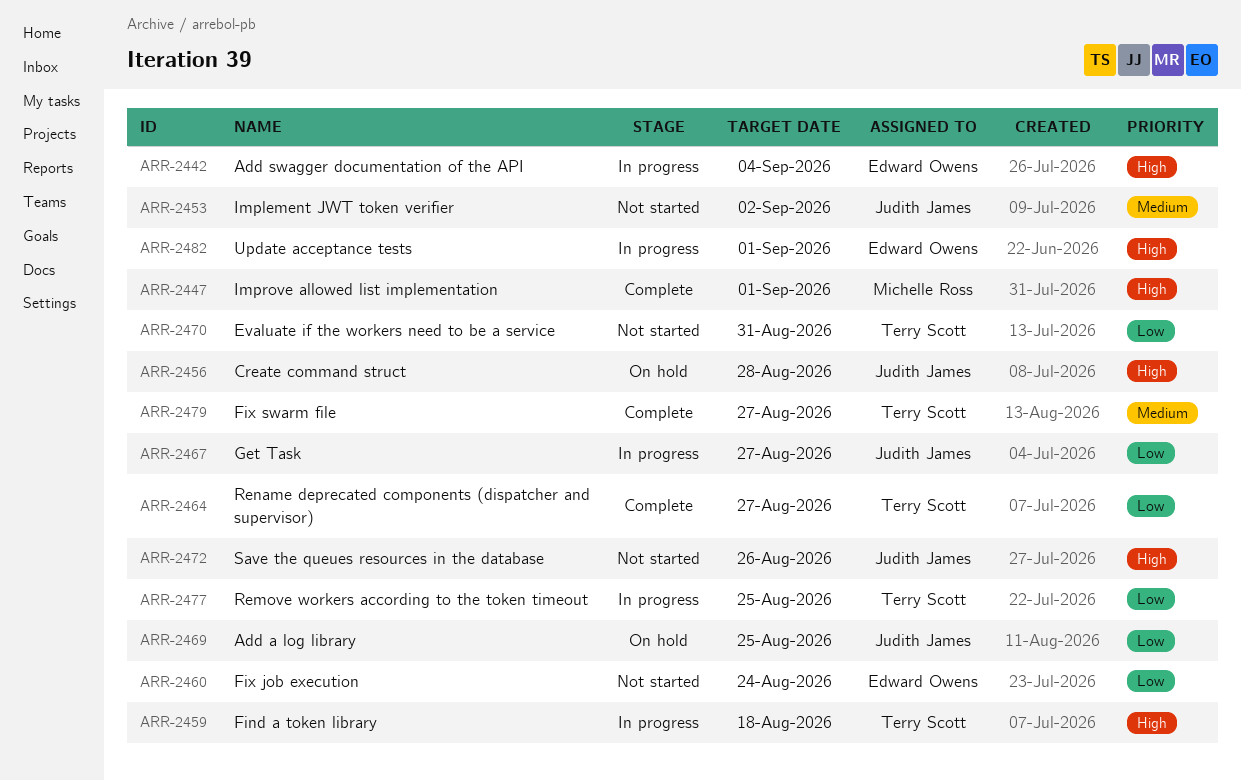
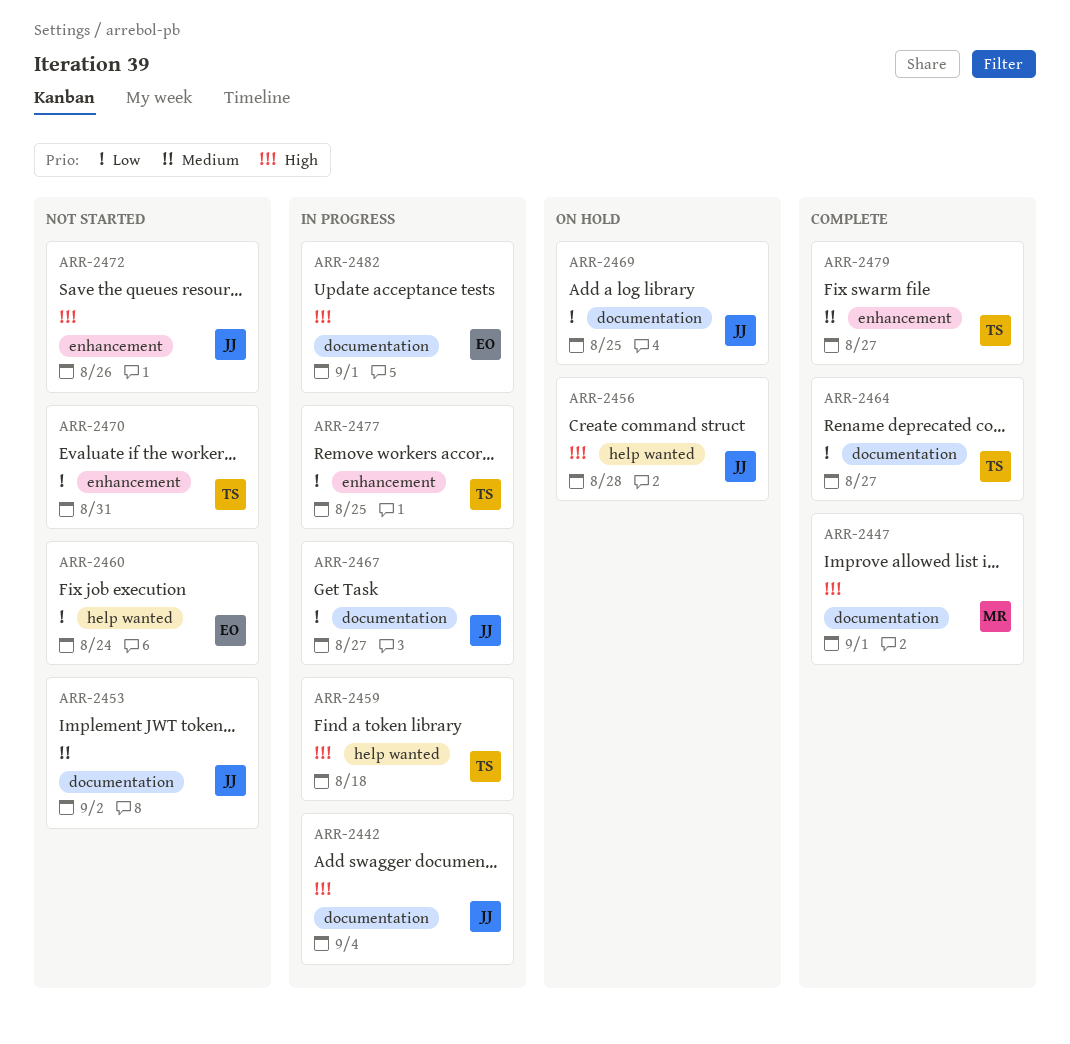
ARR-2442, owner: Edward Owens -> Judith James

